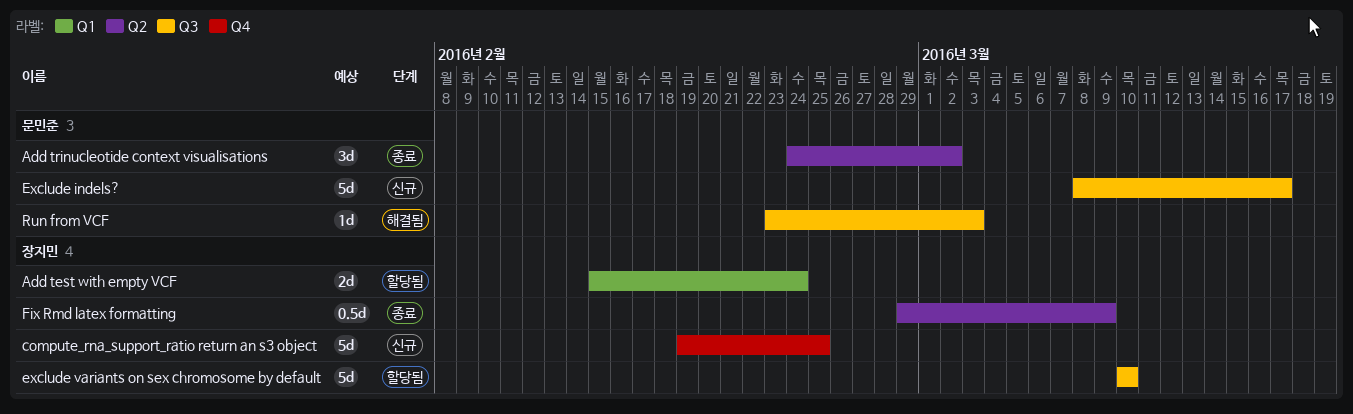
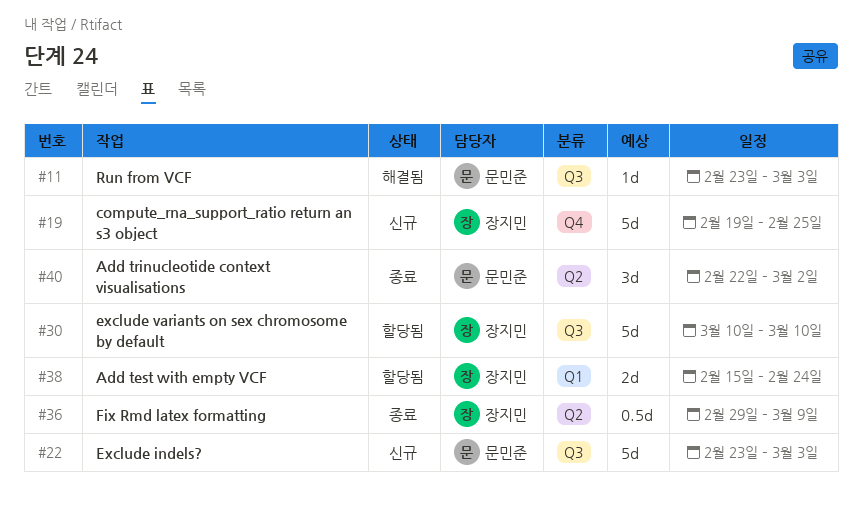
Add trinucleotide context visualisations, start: Feb 24 -> Feb 22
Exclude indels?, start: Mar 8 -> Feb 23
Exclude indels?, due: Mar 17 -> Mar 3

